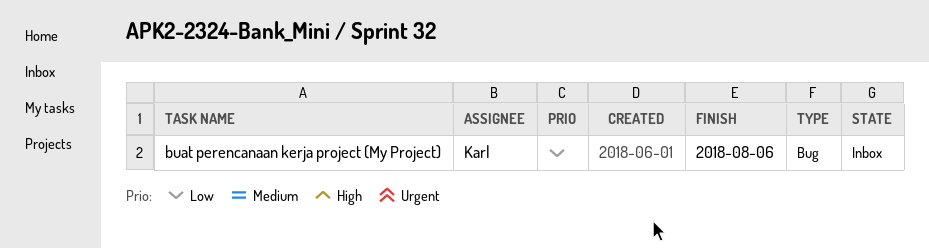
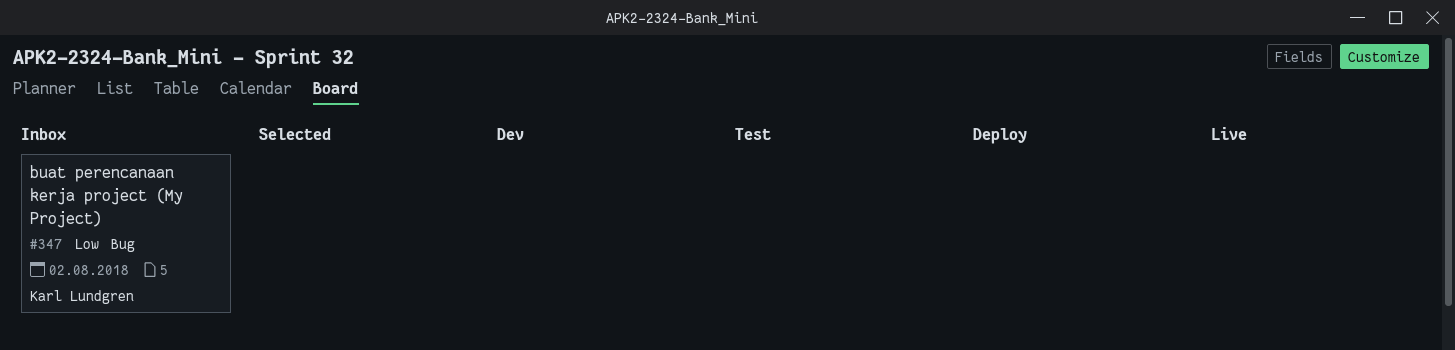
buat perencanaan kerja project (My Project), due: Aug 6 -> Aug 2

